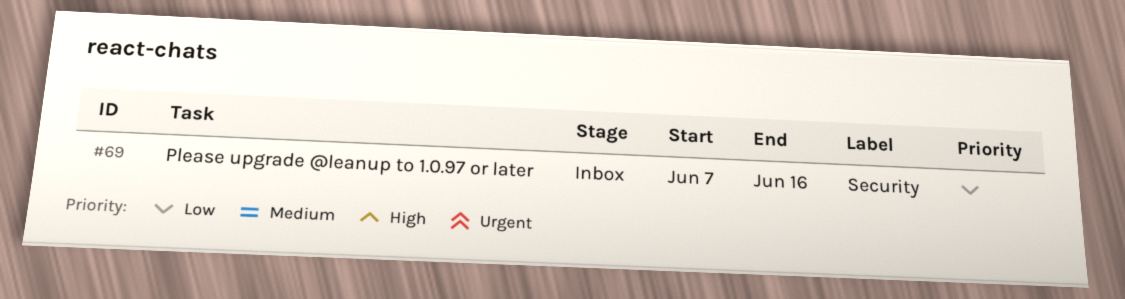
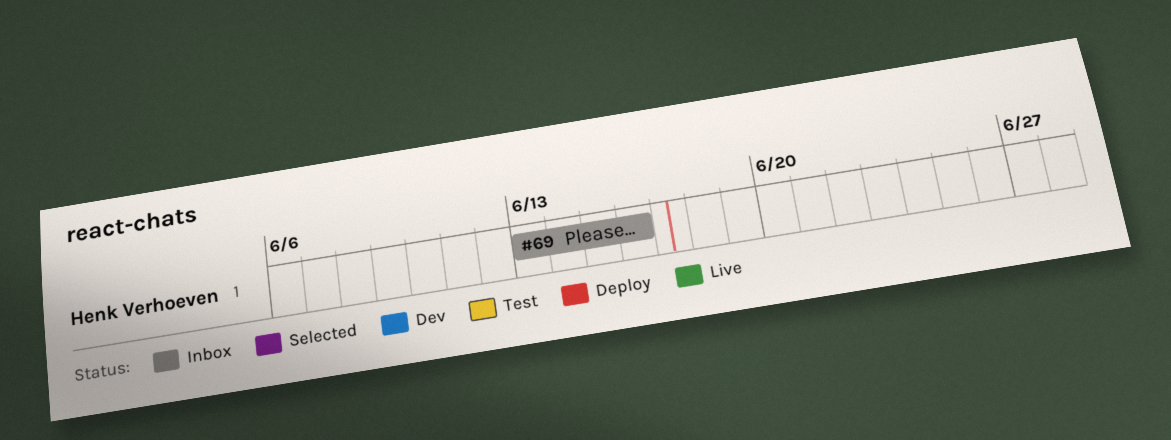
#69, start: Jun 7 -> Jun 13

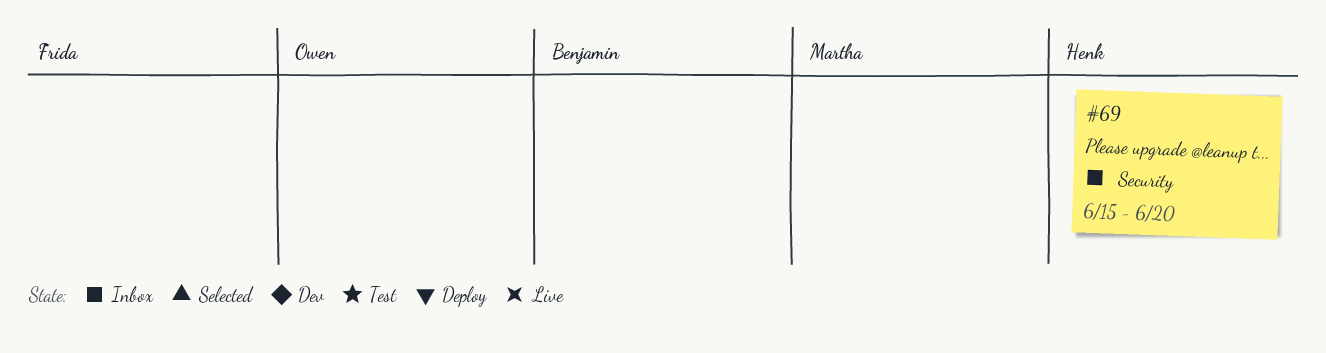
#69, start: Jun 13 -> Jun 15
#69, due: Jun 16 -> Jun 20

